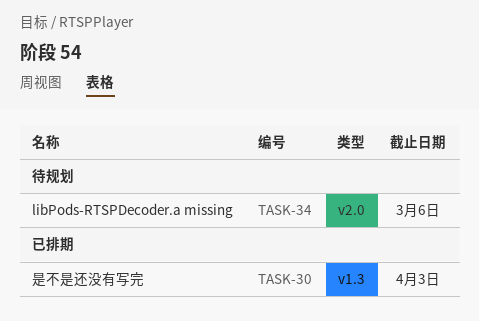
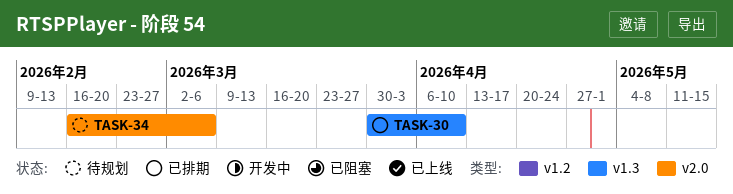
TASK-30, due: Apr 3 -> Apr 10

